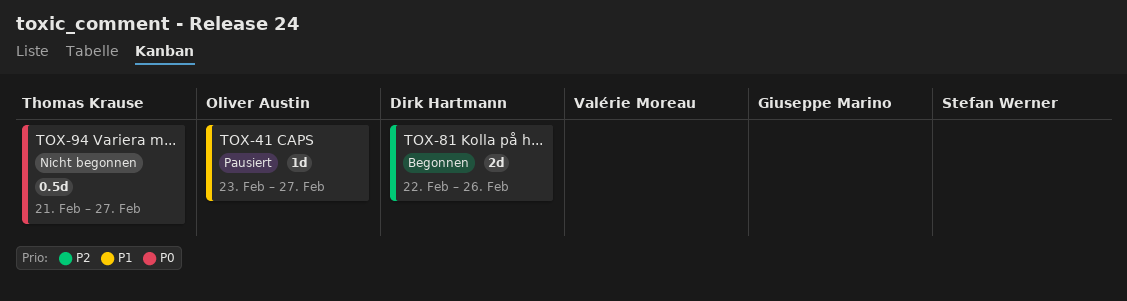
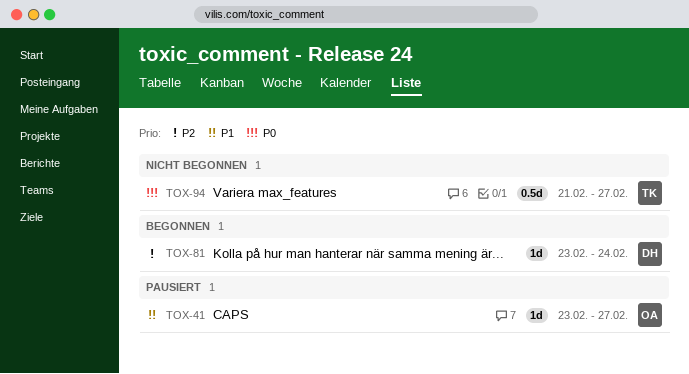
TOX-81, estimate: 2d -> 1d
TOX-81, start: Feb 22 -> Feb 23
TOX-81, due: Feb 26 -> Feb 24

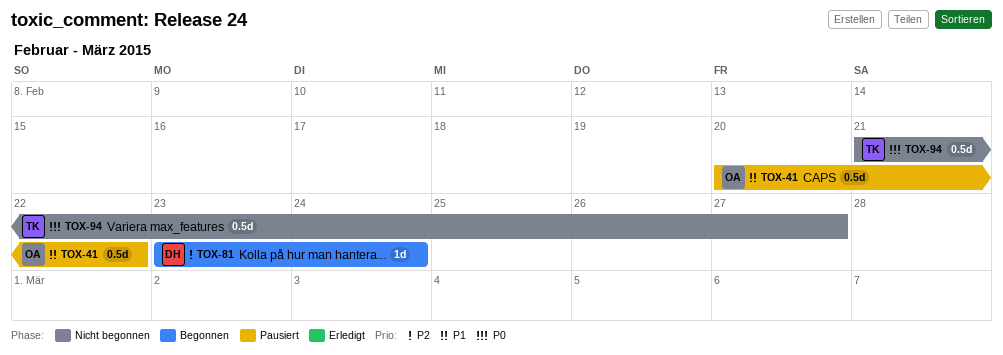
TOX-41, estimate: 1d -> 0.5d
TOX-41, start: Feb 23 -> Feb 20
TOX-41, due: Feb 27 -> Feb 22

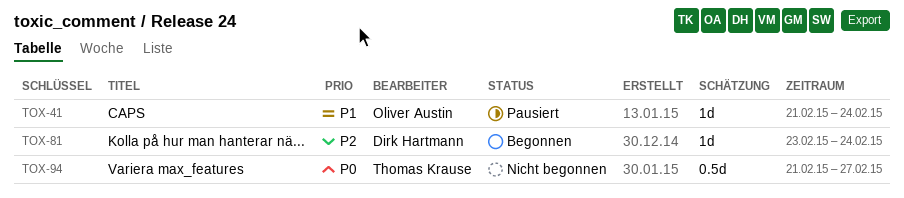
TOX-41, estimate: 0.5d -> 1d
TOX-41, start: Feb 20 -> Feb 21
TOX-41, due: Feb 22 -> Feb 24

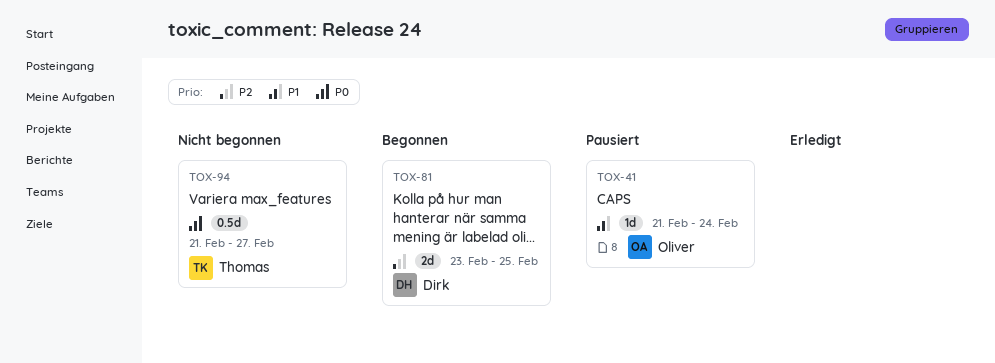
TOX-81, estimate: 1d -> 2d
TOX-81, due: Feb 24 -> Feb 25

